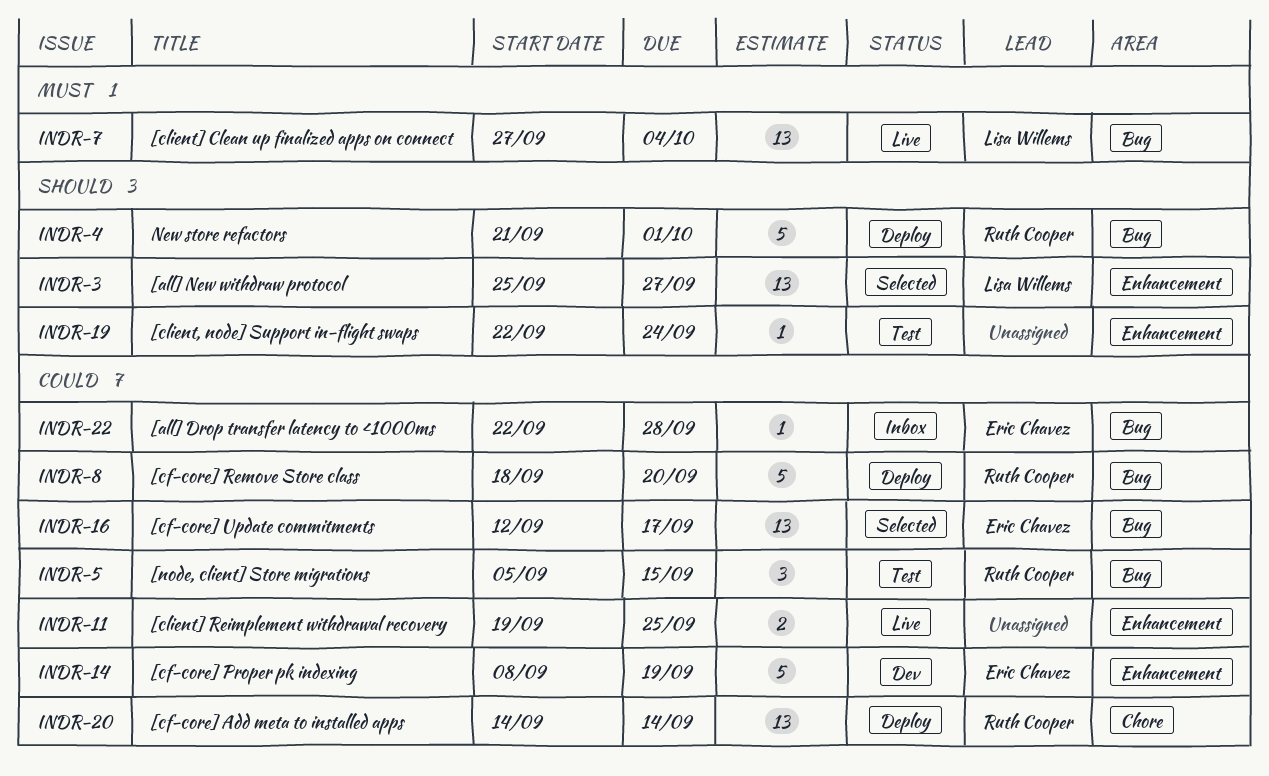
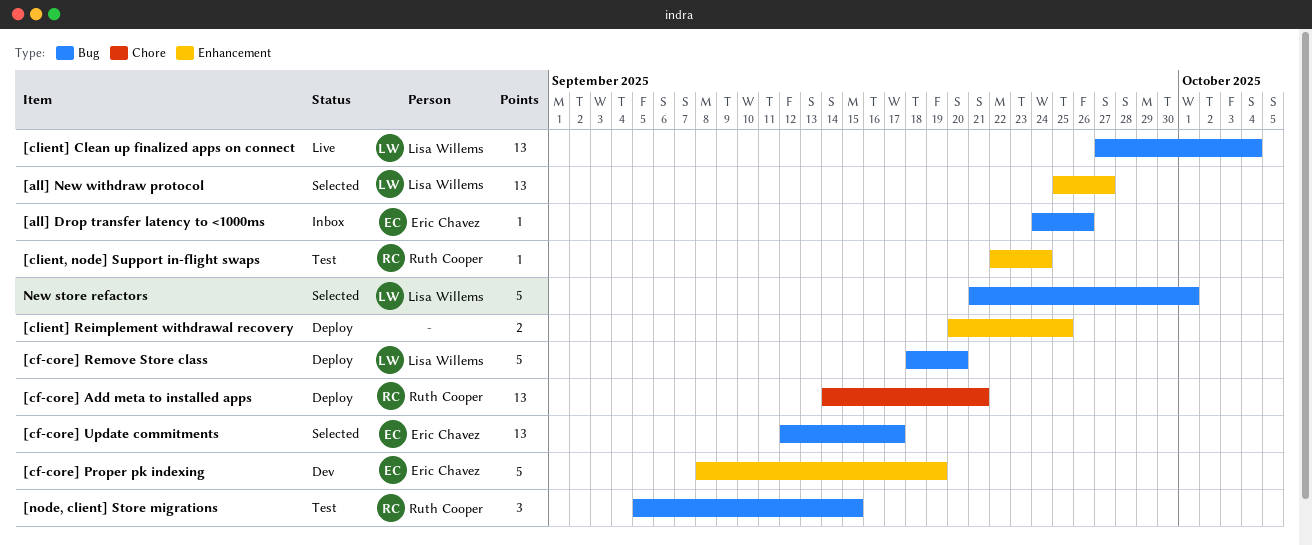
[all] Drop transfer latency to <1000ms, start: Sep 22 -> Sep 24
[all] Drop transfer latency to <1000ms, due: Sep 28 -> Sep 26
[cf-core] Add meta to installed apps, due: Sep 14 -> Sep 21
[cf-core] Remove Store class, owner: Ruth Cooper -> Lisa Willems
[client, node] Support in-flight swaps, owner: none -> Ruth Cooper
[client] Reimplement withdrawal recovery, status: Live -> Deploy
[client] Reimplement withdrawal recovery, start: Sep 19 -> Sep 20
New store refactors, status: Deploy -> Selected
New store refactors, owner: Ruth Cooper -> Lisa Willems

